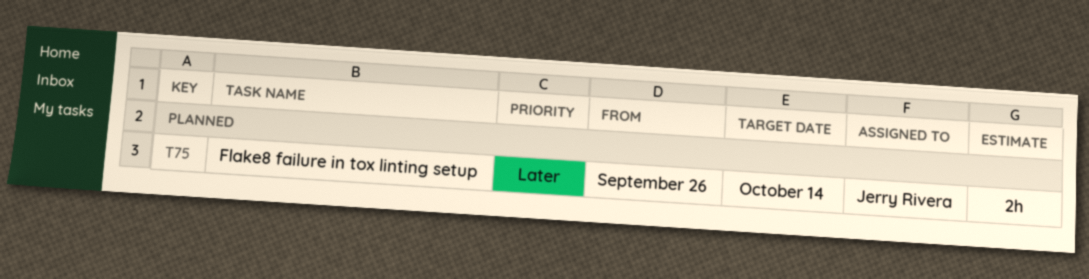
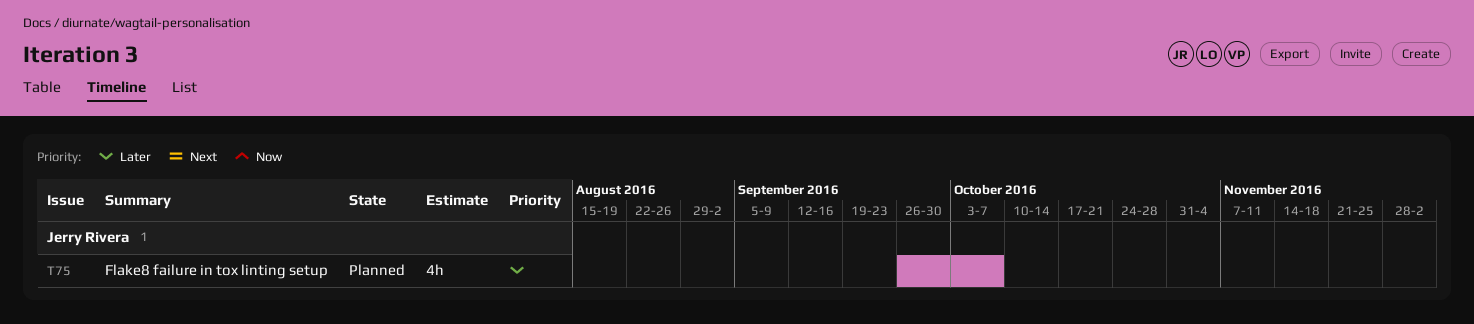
T75, estimate: 2h -> 4h
T75, due: Oct 14 -> Oct 7

